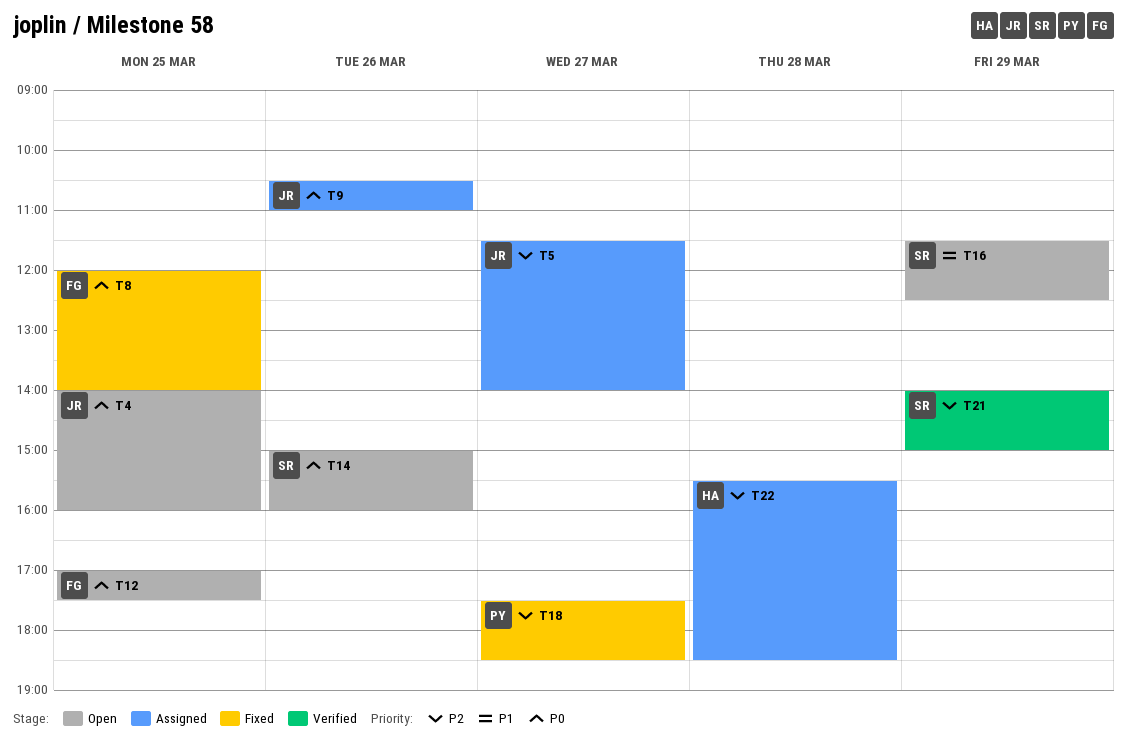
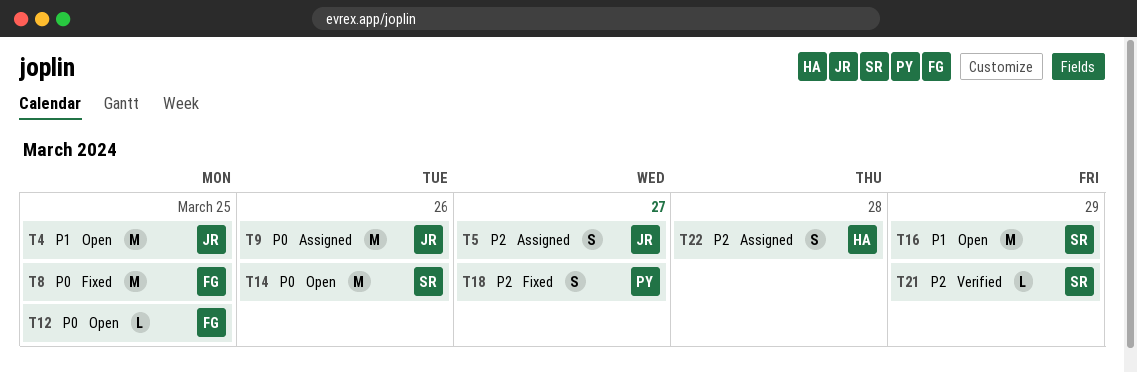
T4, priority: P0 -> P1

